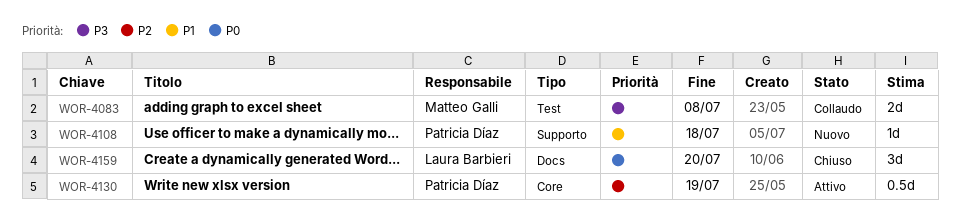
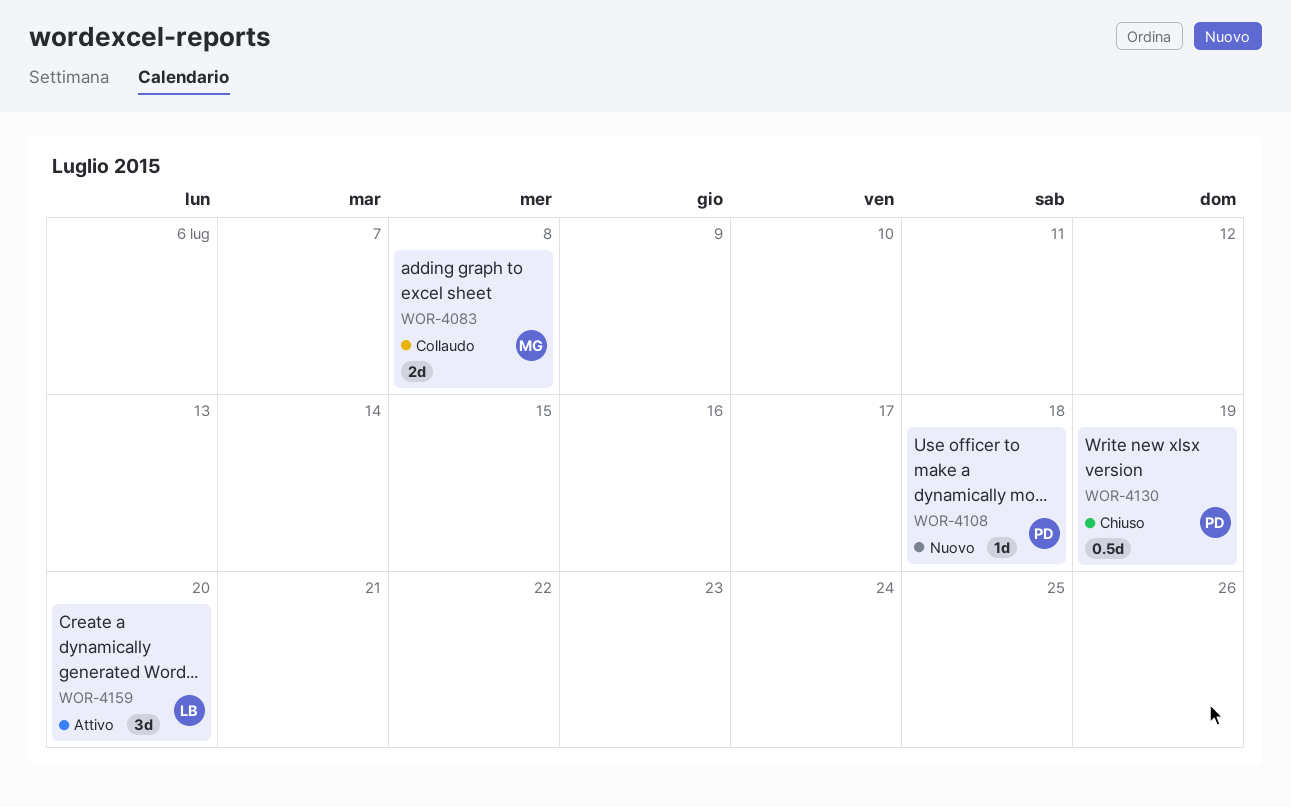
WOR-4130, status: Attivo -> Chiuso
WOR-4159, status: Chiuso -> Attivo

